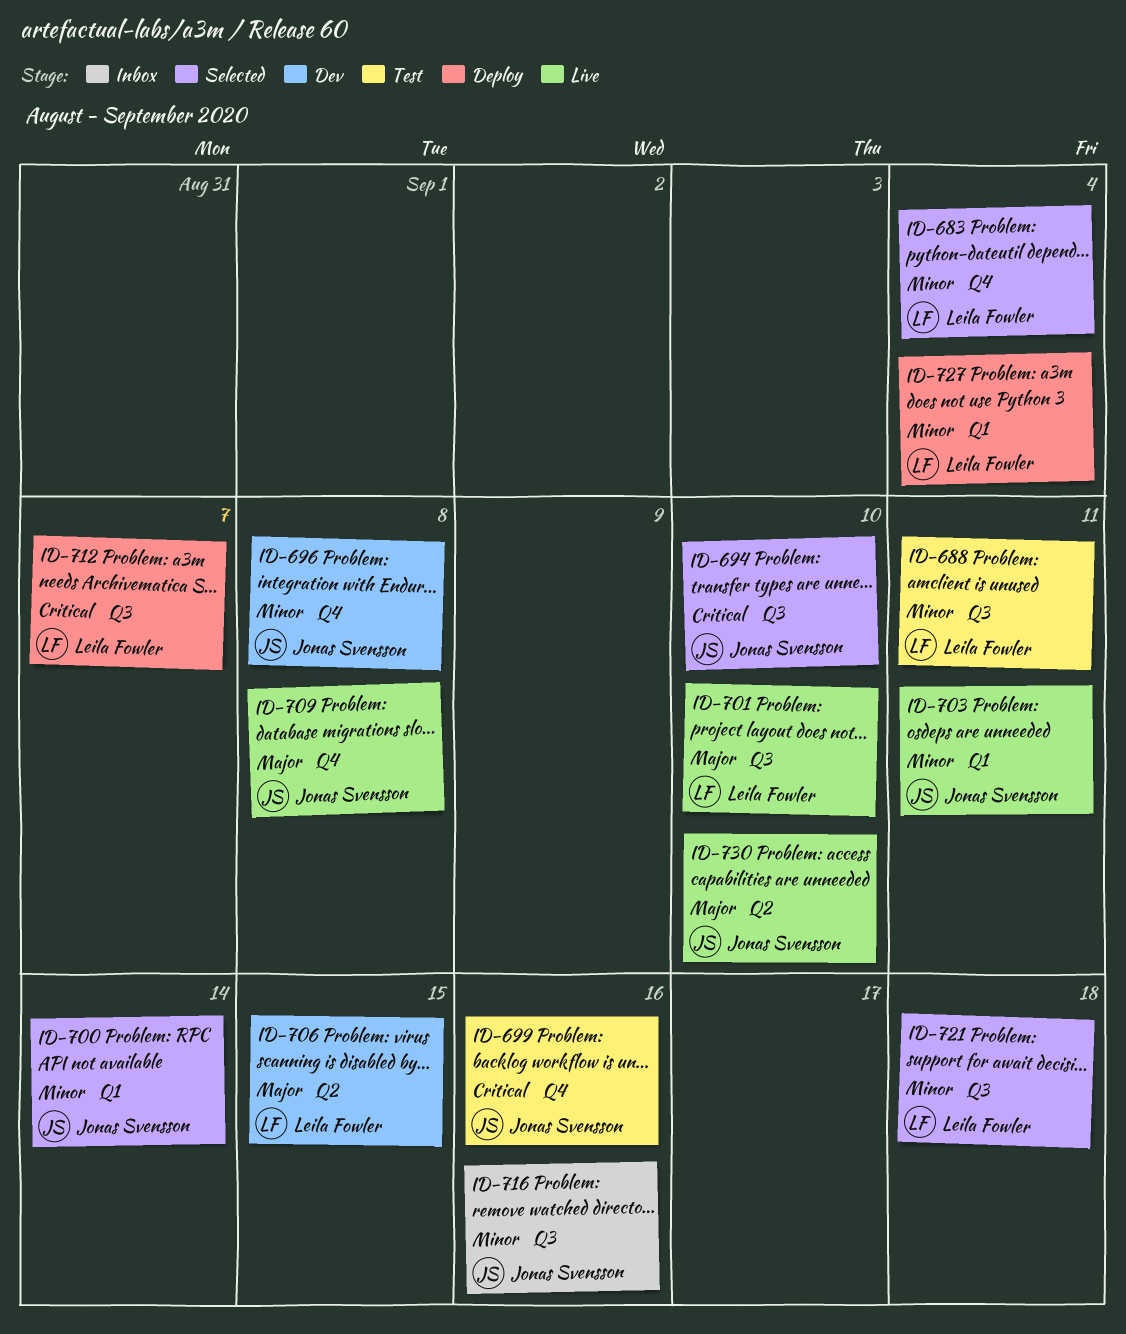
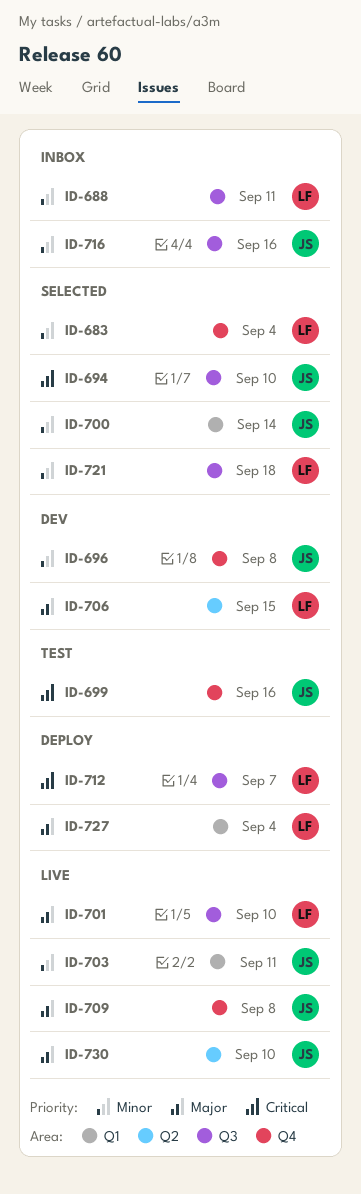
ID-688, status: Test -> Inbox
ID-727, priority: Minor -> Major

